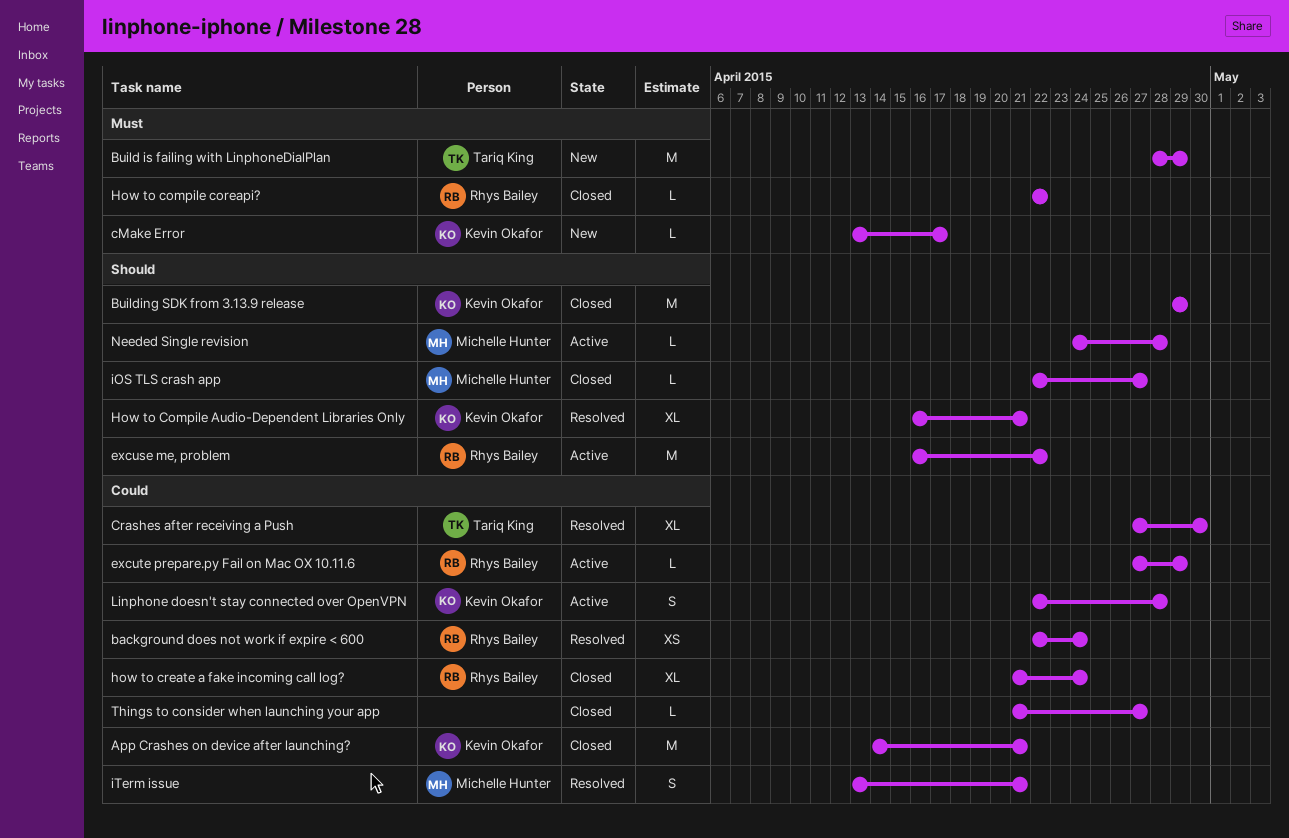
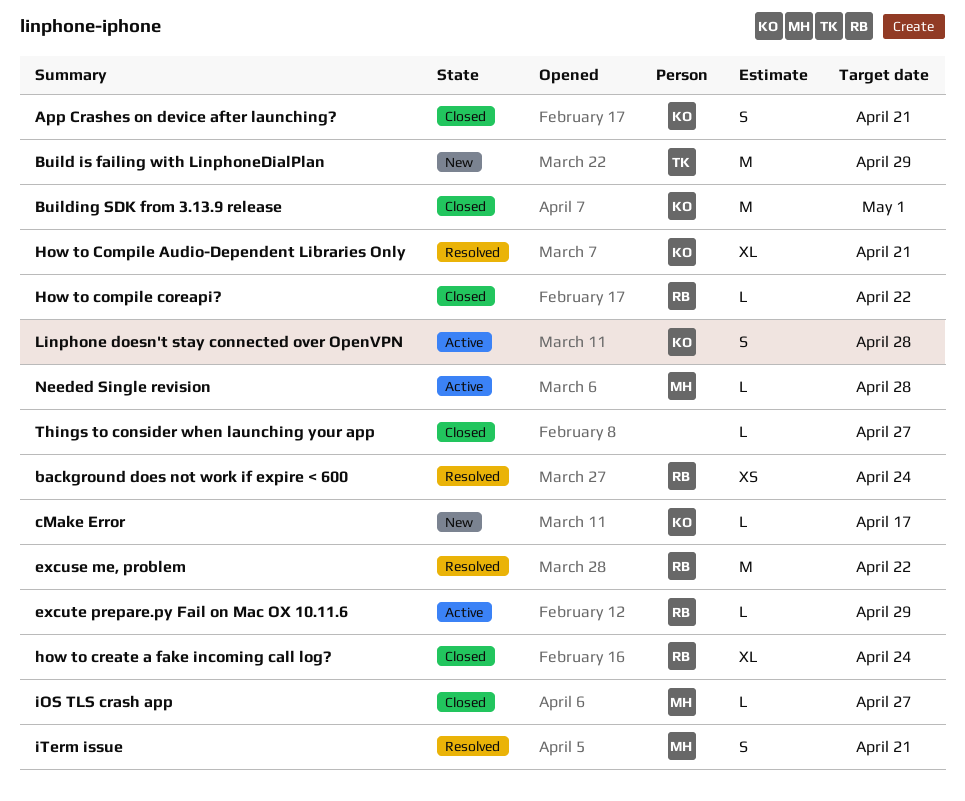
App Crashes on device after launching?, estimate: M -> S
Building SDK from 3.13.9 release, due: Apr 29 -> May 1
Crashes after receiving a Push: present -> none
excuse me, problem, status: Active -> Resolved

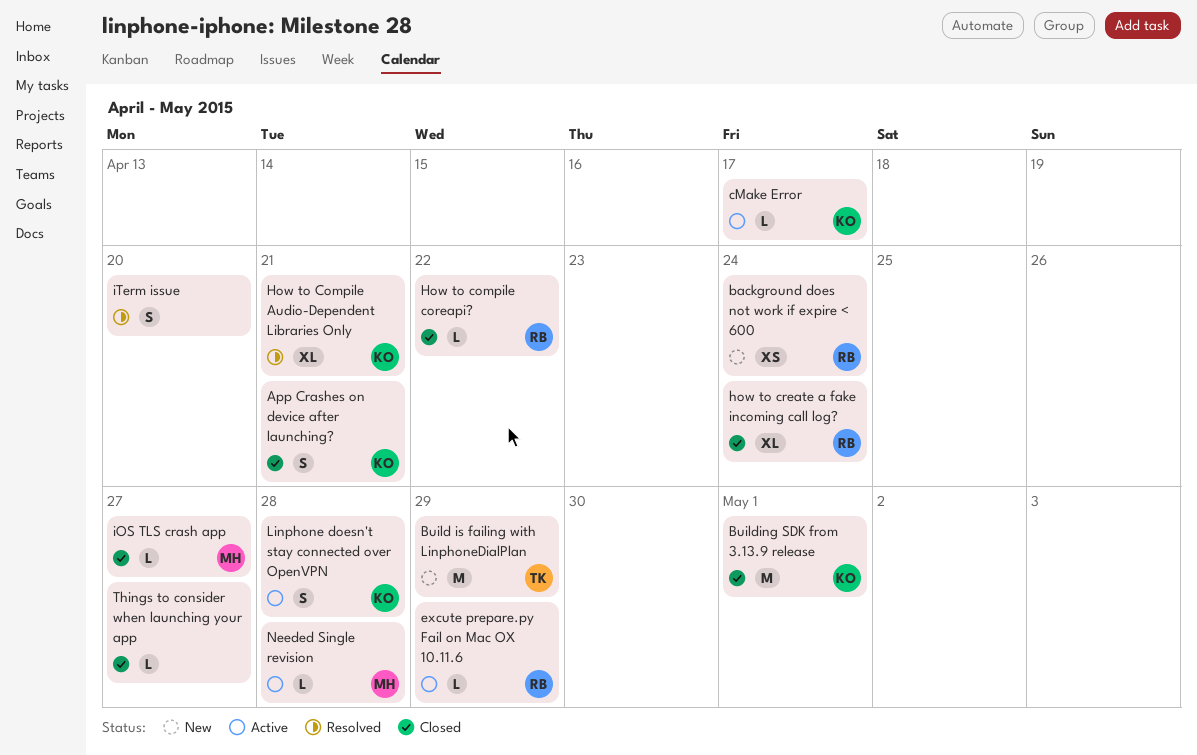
background does not work if expire < 600, status: Resolved -> New
cMake Error, status: New -> Active
excuse me, problem: present -> none
iTerm issue, owner: MH -> none
iTerm issue, due: Apr 21 -> Apr 20

